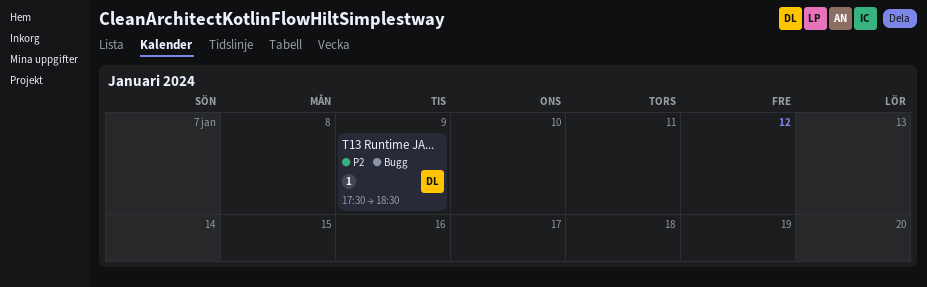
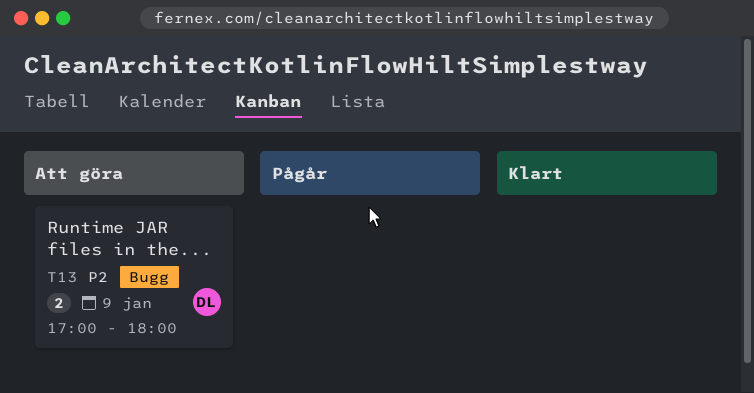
T13, estimate: 1 -> 2
T13, begins: 17:30 -> 17:00
T13, ends: 18:30 -> 18:00

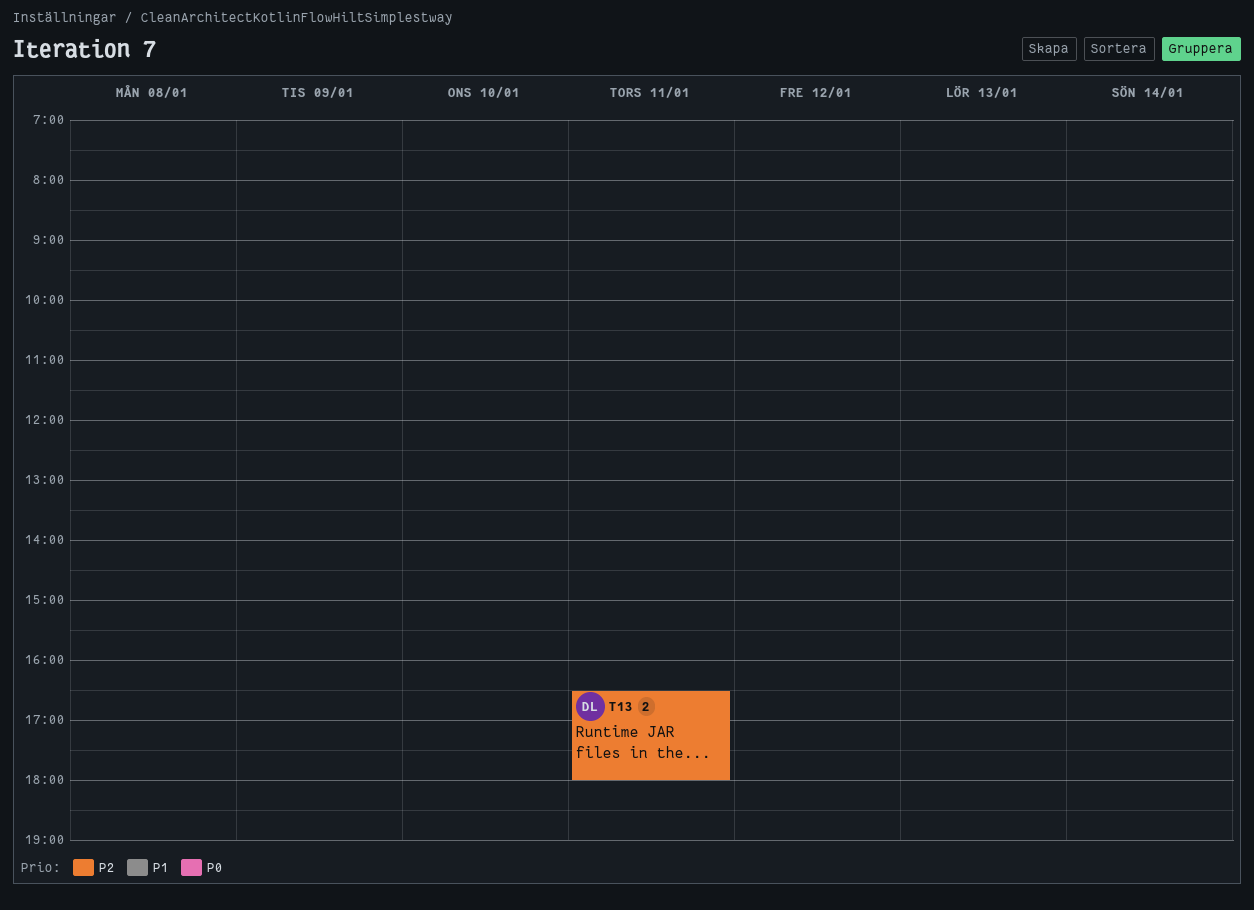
T13, day: Jan 9 -> Jan 11
T13, begins: 17:00 -> 16:30

